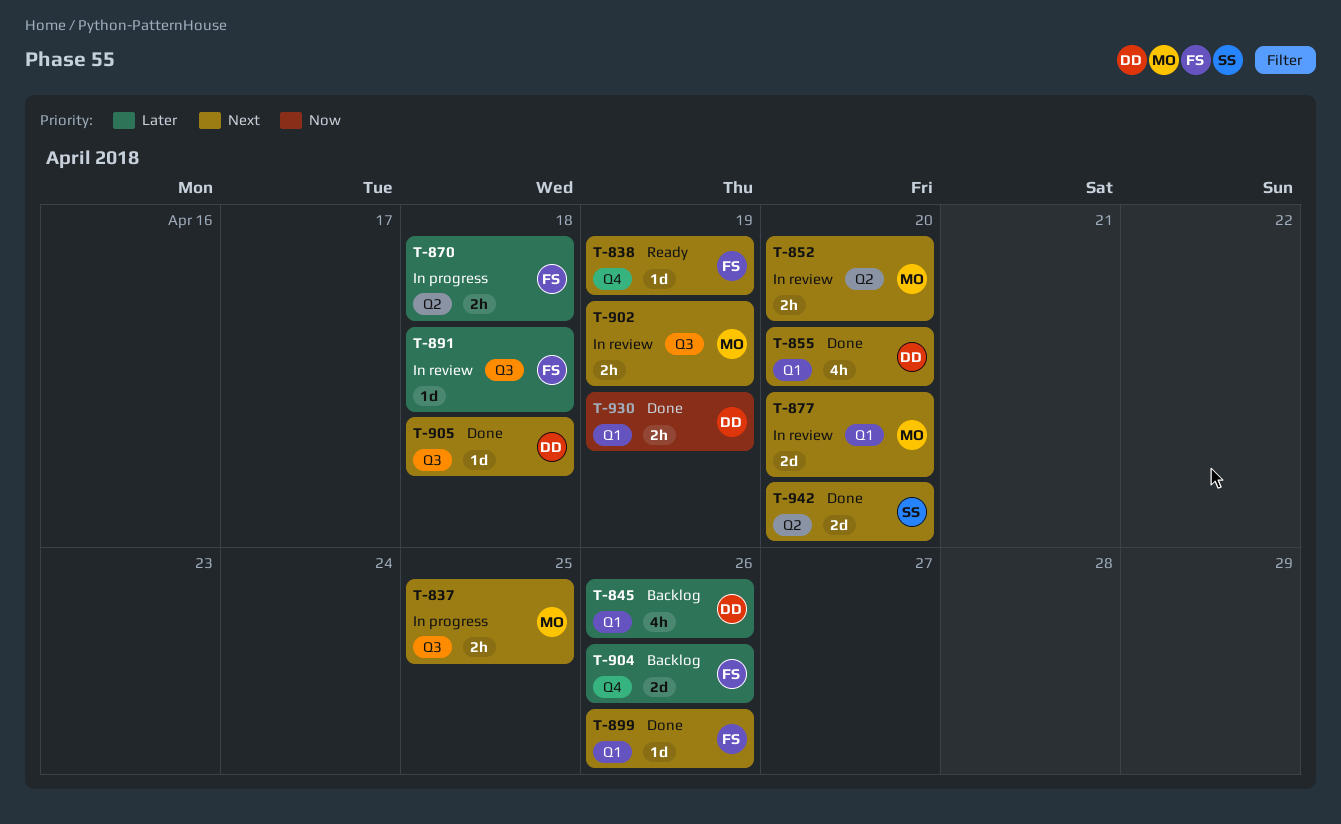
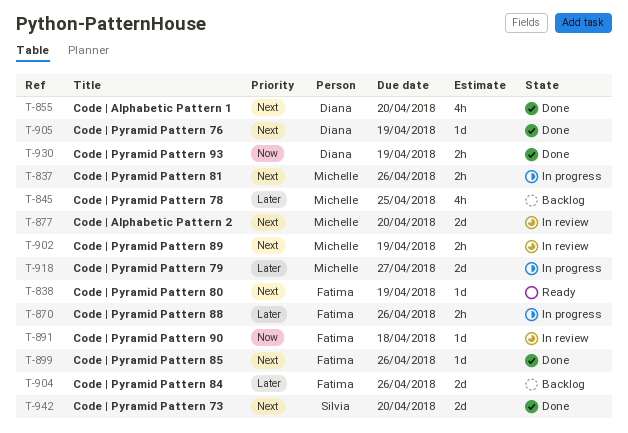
T-837, due: Apr 25 -> Apr 26
T-845, owner: Diana -> Michelle
T-845, due: Apr 26 -> Apr 25
T-852: present -> none
T-870, due: Apr 18 -> Apr 26
T-891, priority: Later -> Now
T-905, due: Apr 18 -> Apr 19
T-918: none -> present

